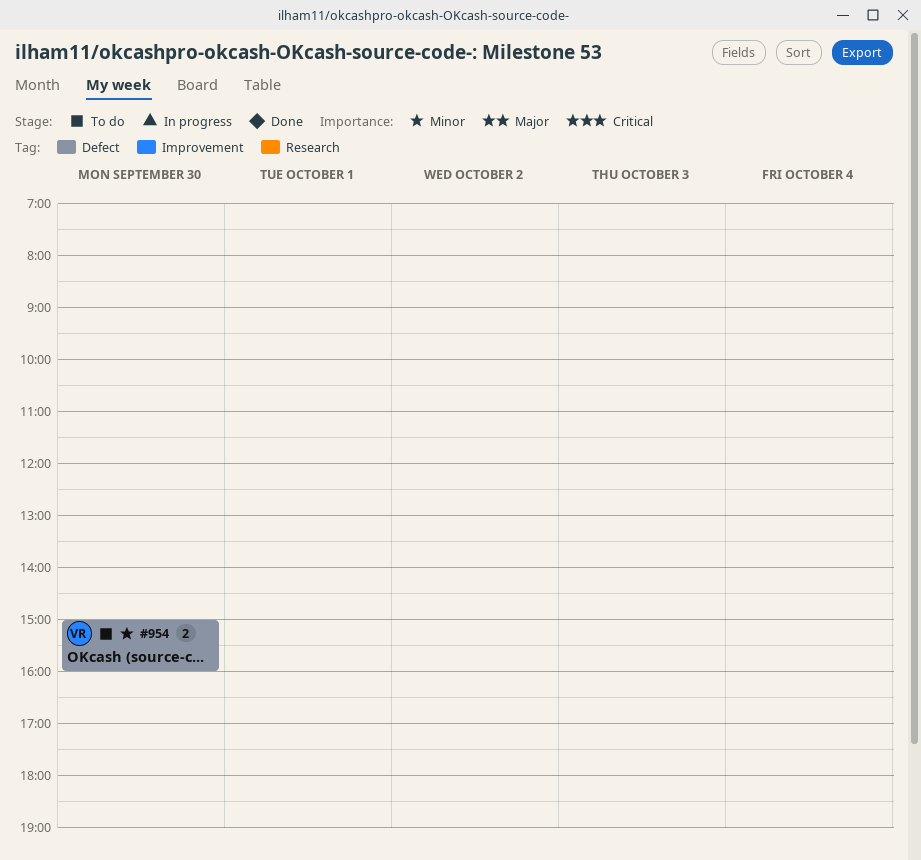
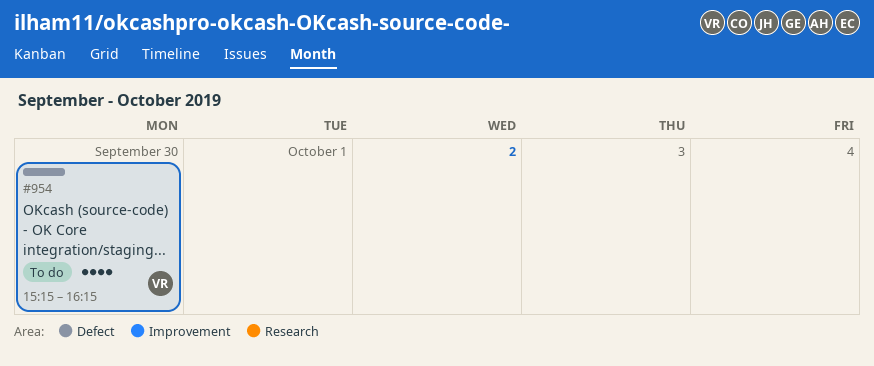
#954, estimate: 2 -> 4
#954, begins: 15:00 -> 15:15
#954, ends: 16:00 -> 16:15

